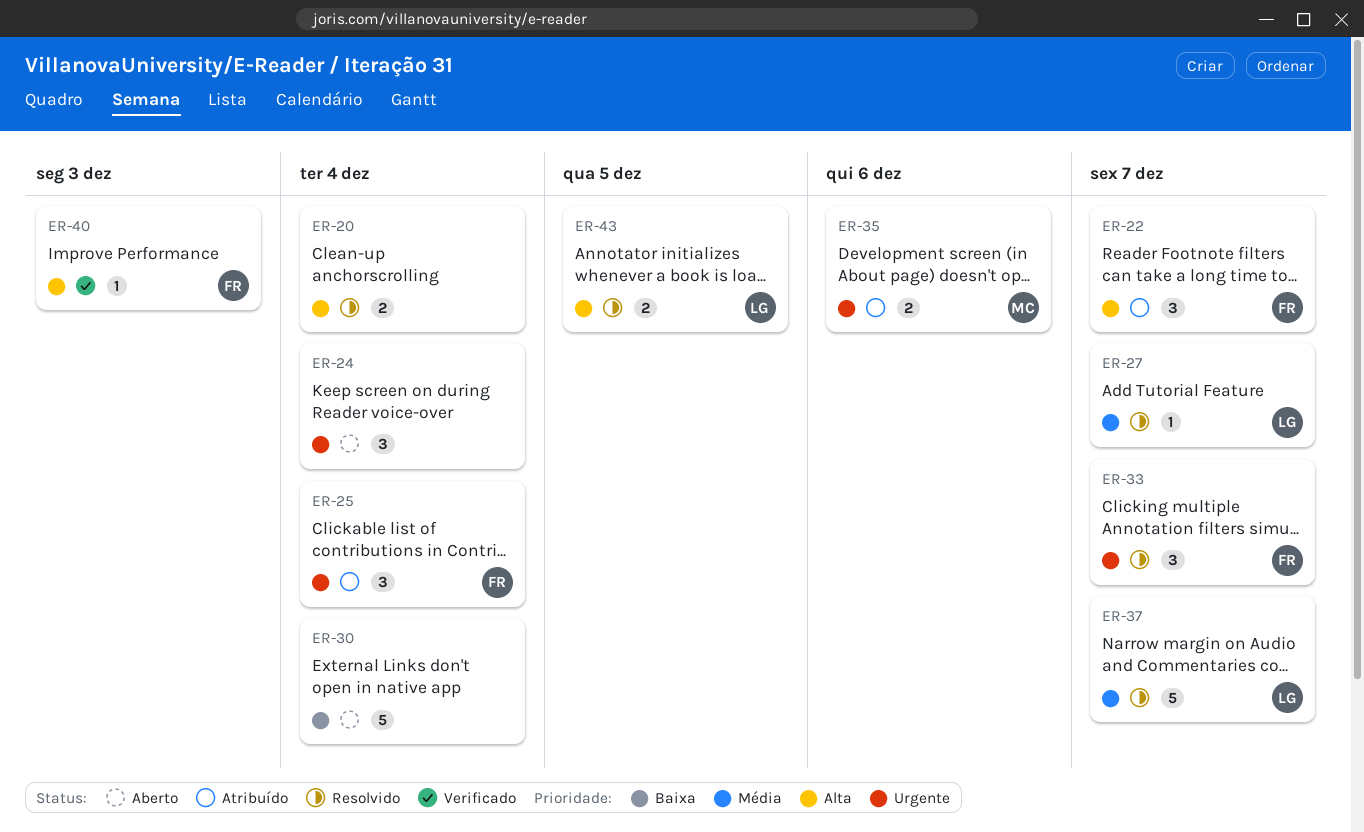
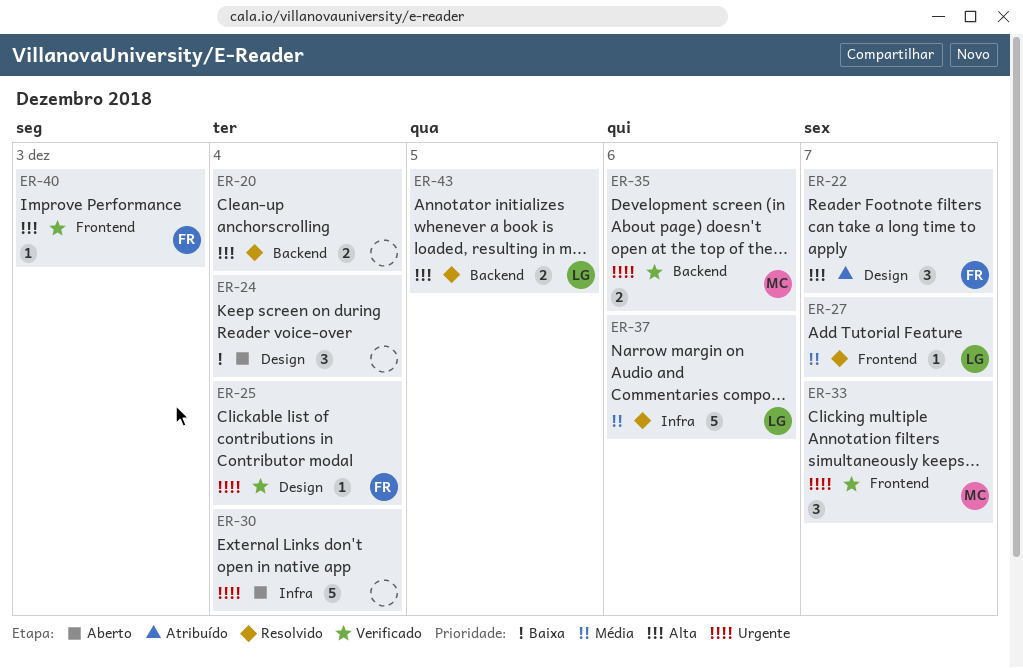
ER-24, priority: Urgente -> Baixa
ER-25, status: Atribuído -> Verificado
ER-25, estimate: 3 -> 1
ER-30, priority: Baixa -> Urgente
ER-33, status: Resolvido -> Verificado
ER-33, owner: FR -> MC
ER-35, status: Atribuído -> Verificado
ER-37, due: Dec 7 -> Dec 6

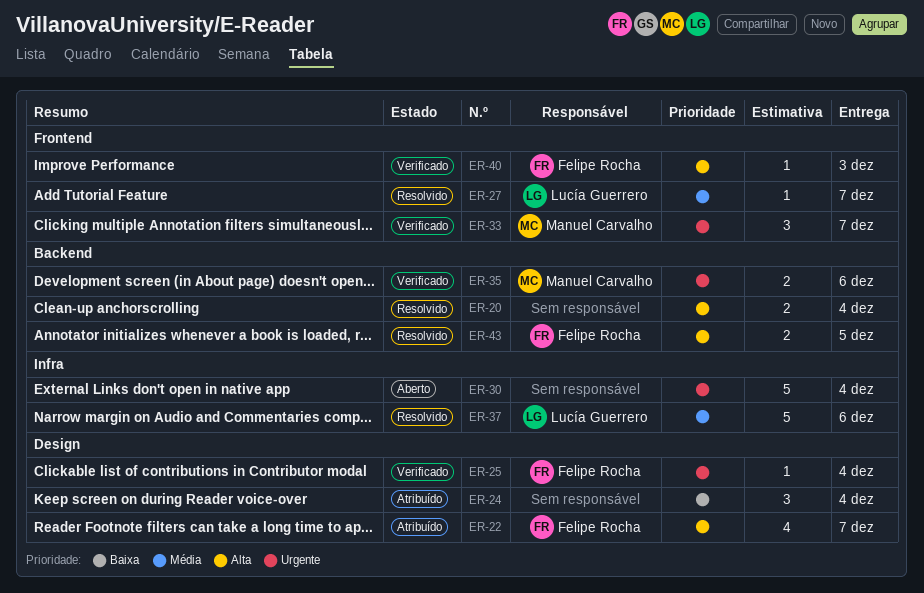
ER-22, estimate: 3 -> 4
ER-24, status: Aberto -> Atribuído
ER-43, owner: Lucía Guerrero -> Felipe Rocha

